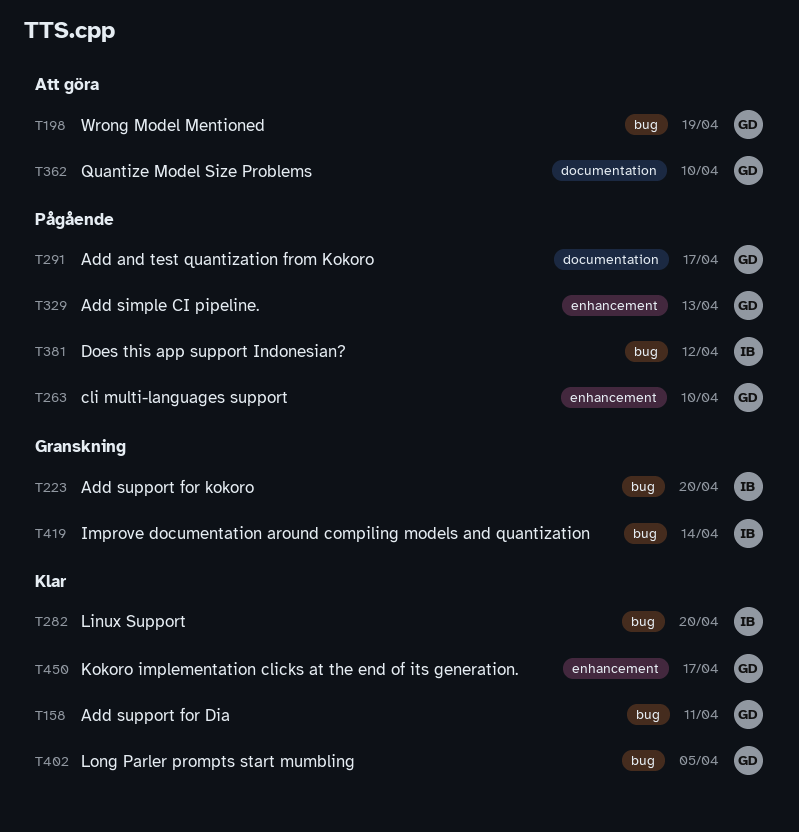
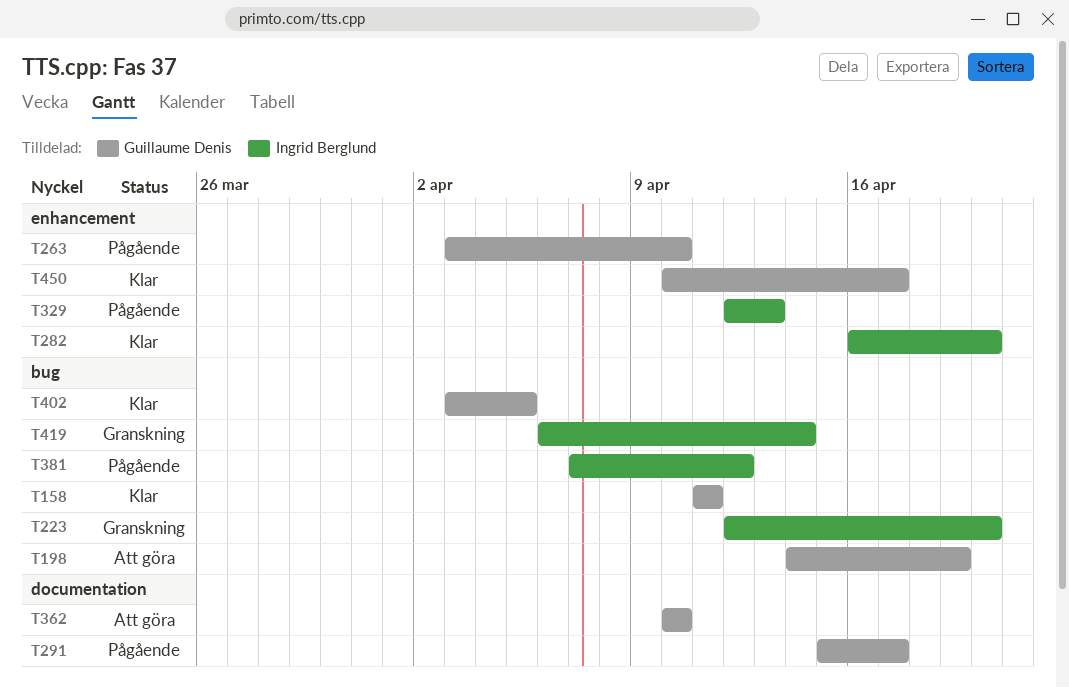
T282, label: bug -> enhancement
T329, owner: Guillaume Denis -> Ingrid Berglund

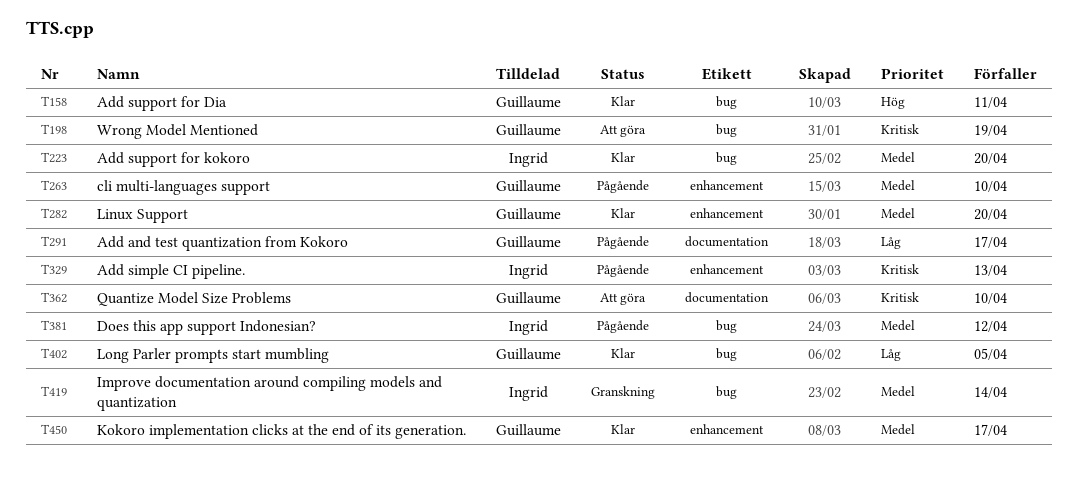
T223, status: Granskning -> Klar
T282, owner: Ingrid Berglund -> Guillaume Denis

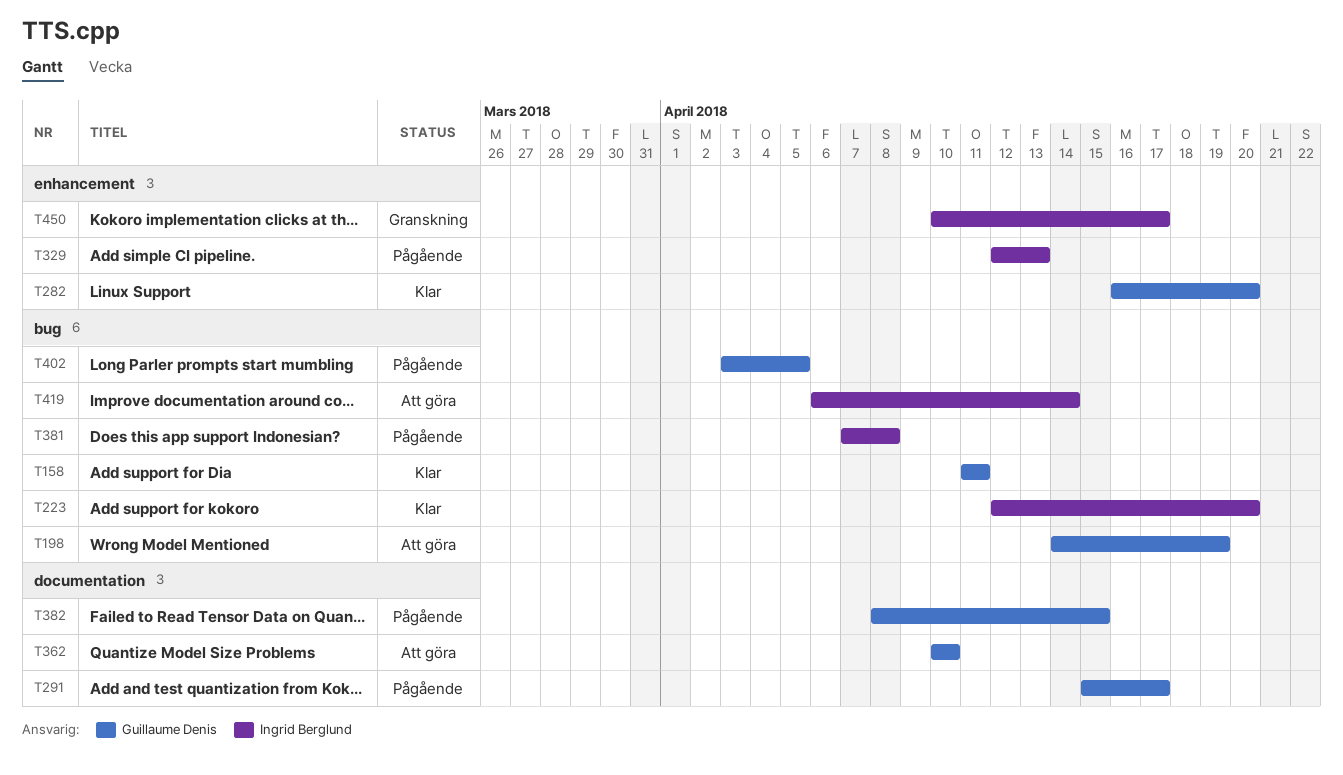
T263: present -> none
T381, due: Apr 12 -> Apr 8
T382: none -> present
T402, status: Klar -> Pågående
T419, status: Granskning -> Att göra
T450, status: Klar -> Granskning
T450, owner: Guillaume Denis -> Ingrid Berglund

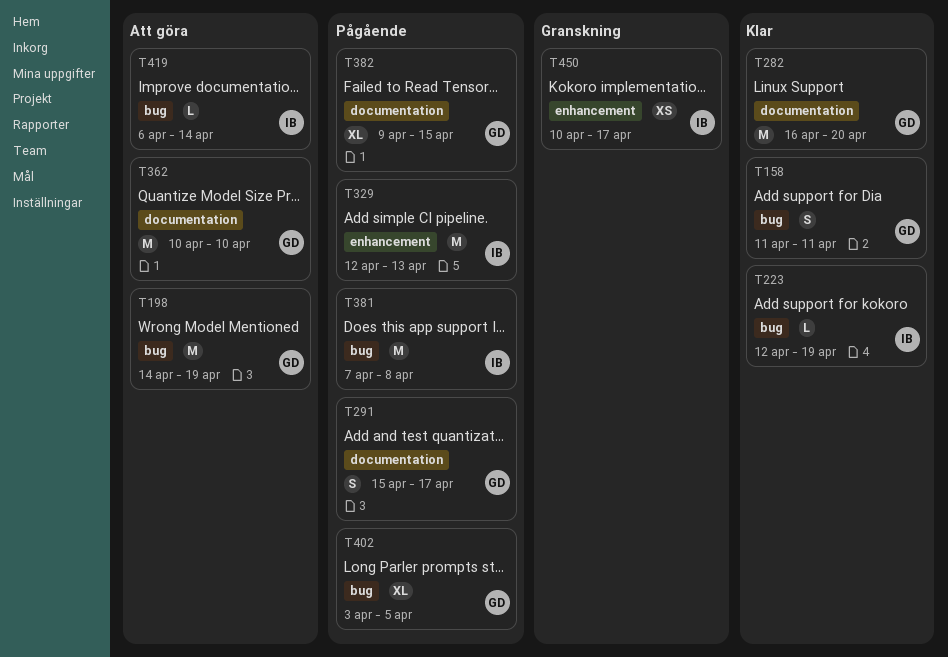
T223, due: Apr 20 -> Apr 19
T282, label: enhancement -> documentation
T382, start: Apr 8 -> Apr 9

